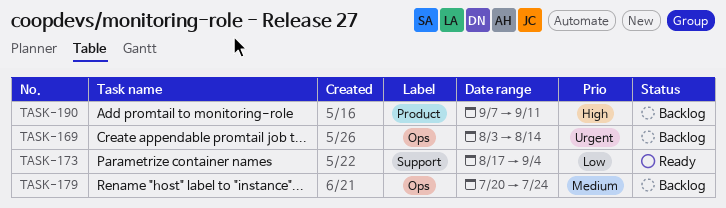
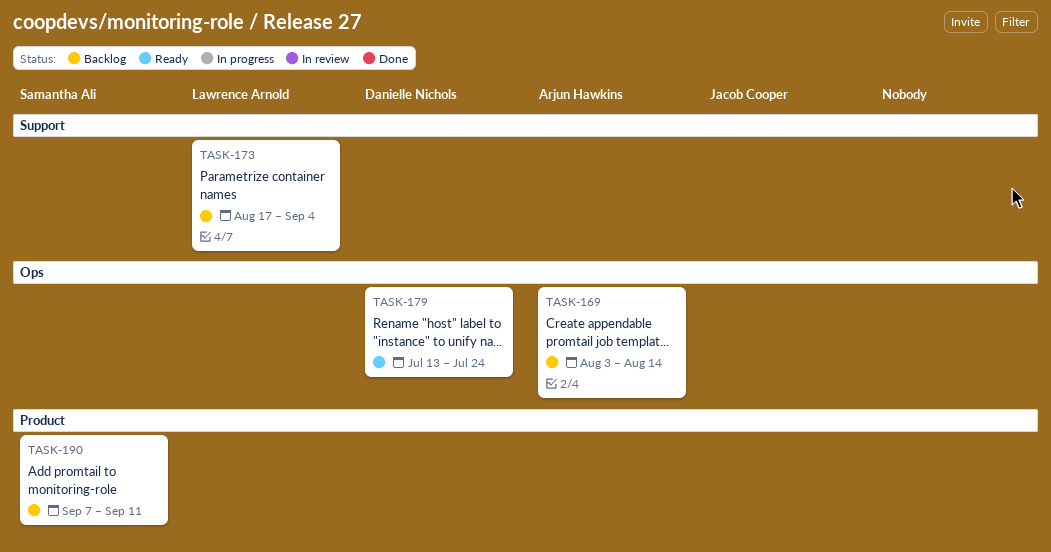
TASK-173, status: Ready -> Backlog
TASK-179, status: Backlog -> Ready
TASK-179, start: Jul 20 -> Jul 13

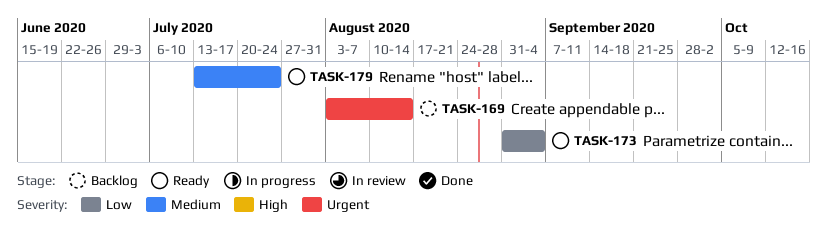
TASK-173, status: Backlog -> Ready
TASK-173, start: Aug 17 -> Aug 31
TASK-190: present -> none

